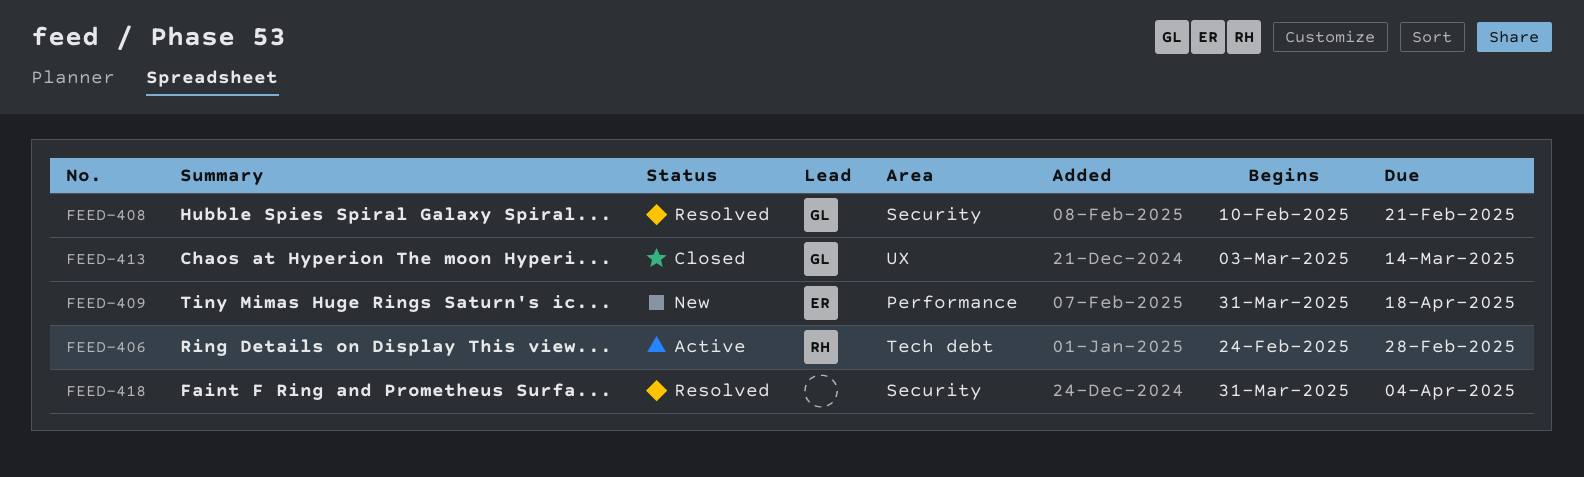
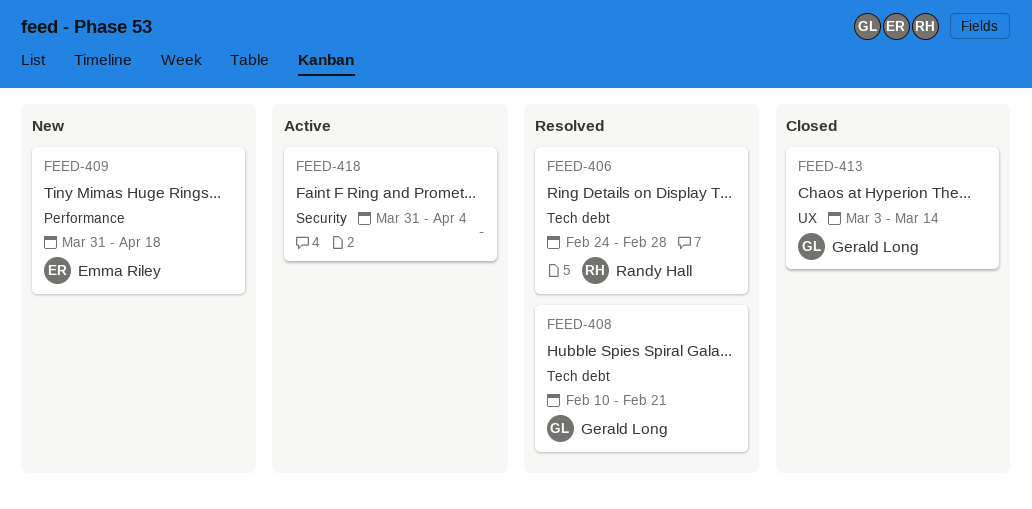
FEED-406, status: Active -> Resolved
FEED-408, label: Security -> Tech debt
FEED-418, status: Resolved -> Active

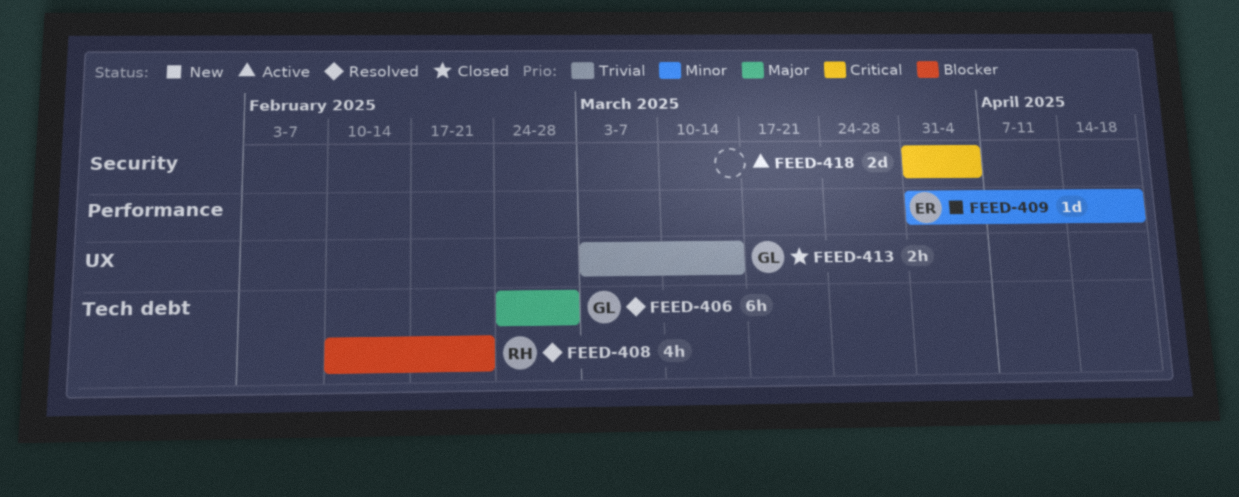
FEED-406, owner: Randy Hall -> Gerald Long
FEED-408, owner: Gerald Long -> Randy Hall

